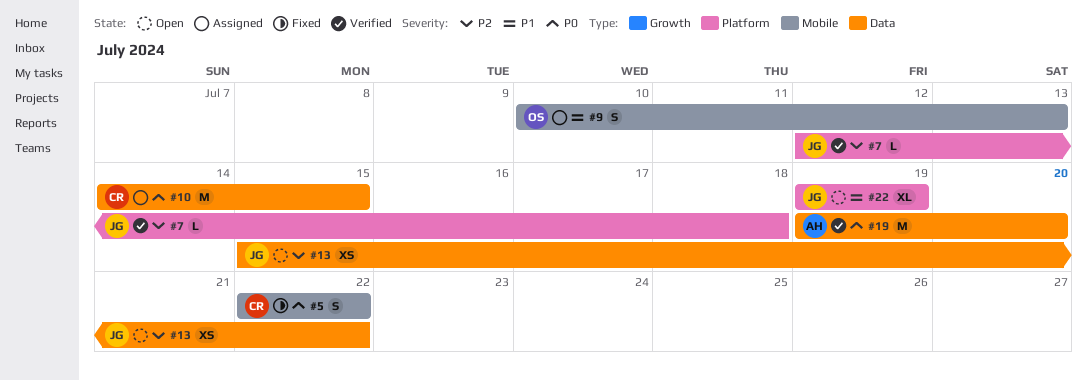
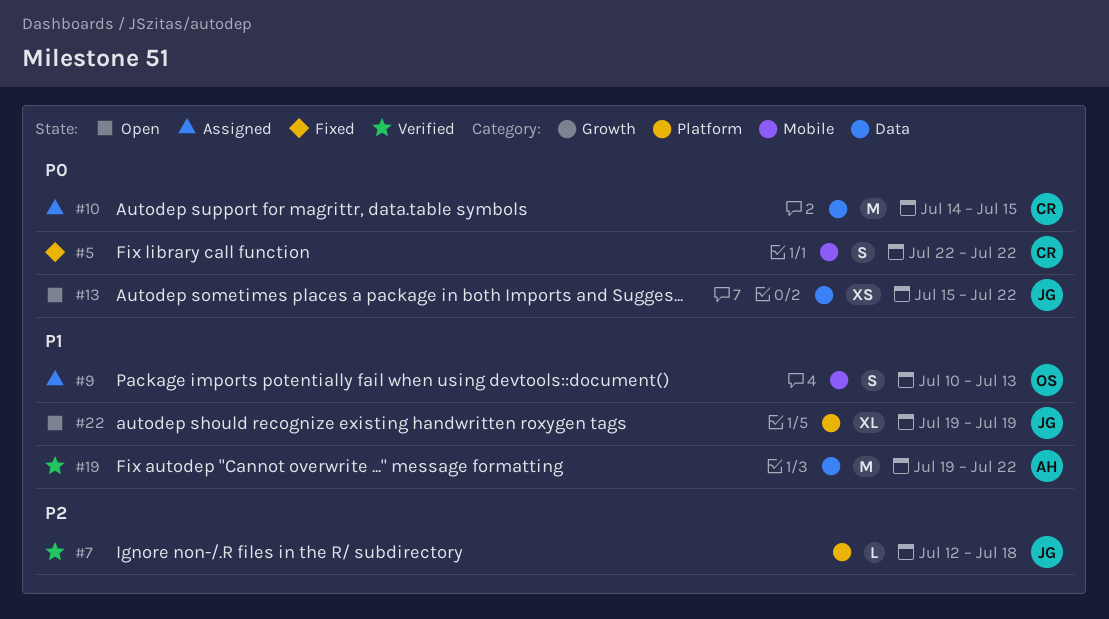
#13, priority: P2 -> P0
#19, priority: P0 -> P1
#19, due: Jul 20 -> Jul 22

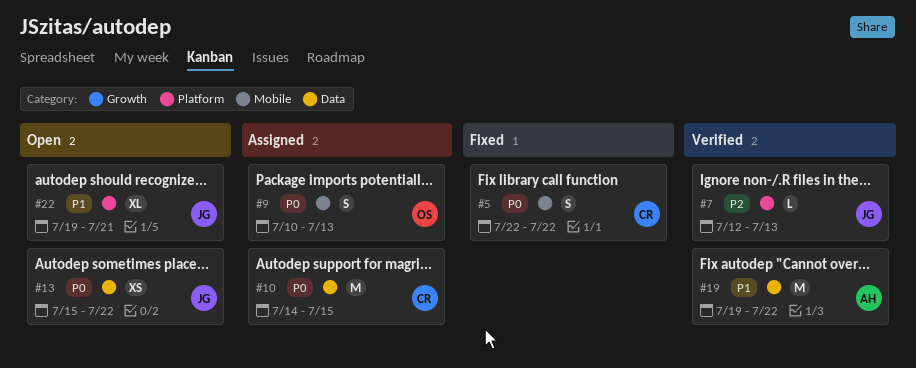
#7, due: Jul 18 -> Jul 13
#9, priority: P1 -> P0
#22, due: Jul 19 -> Jul 21

